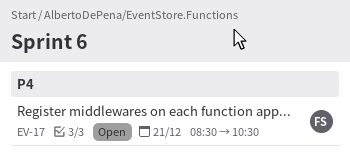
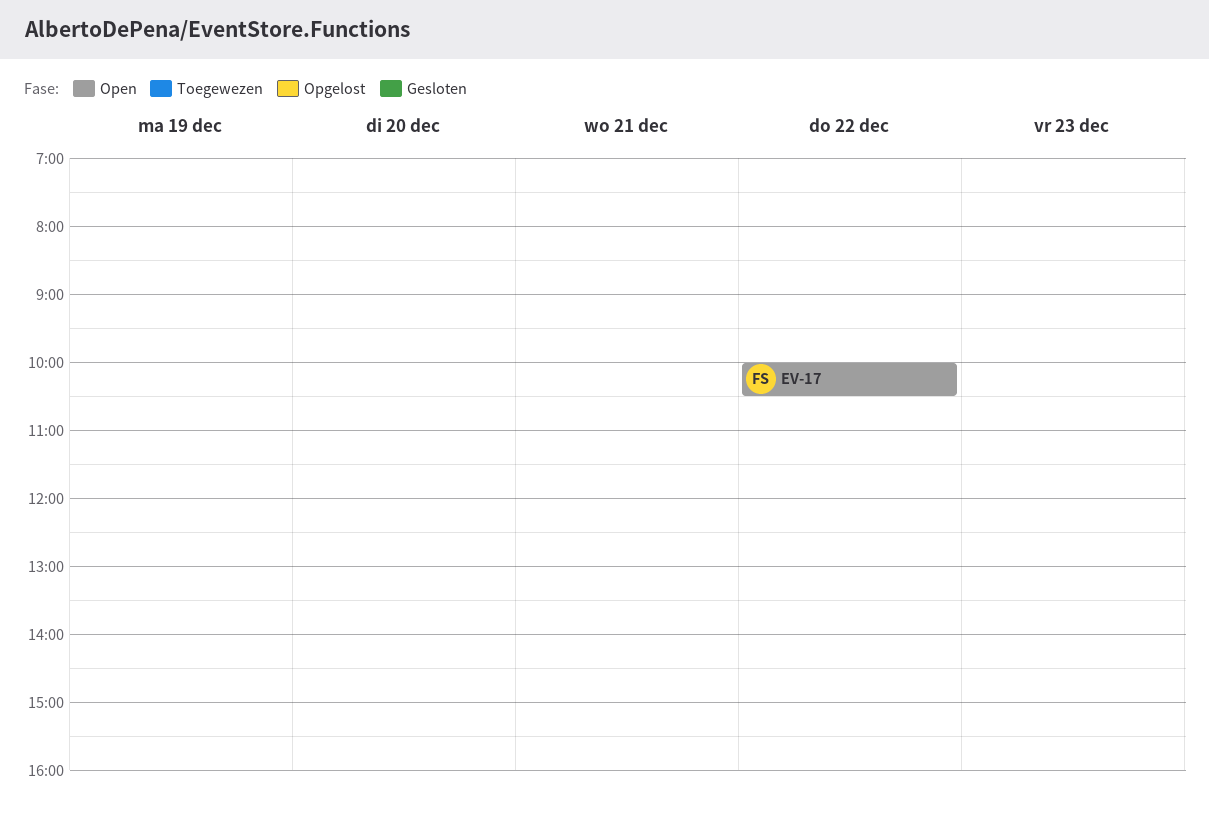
EV-17, day: Dec 21 -> Dec 22
EV-17, begins: 08:30 -> 10:00

